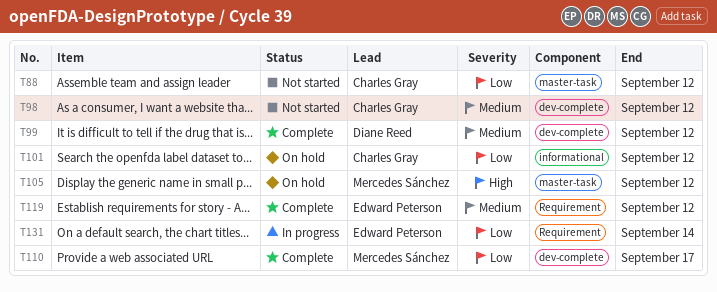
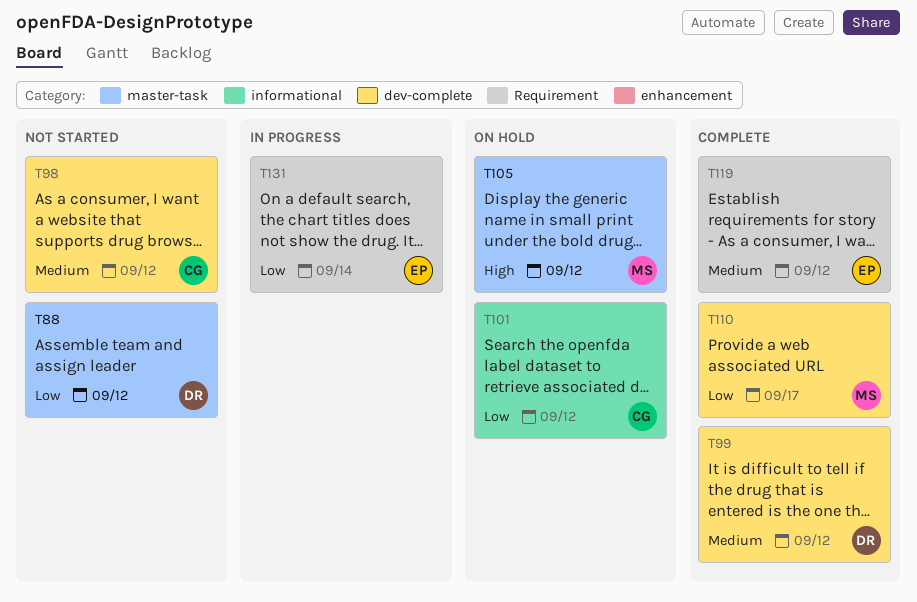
T88, owner: Charles Gray -> Diane Reed

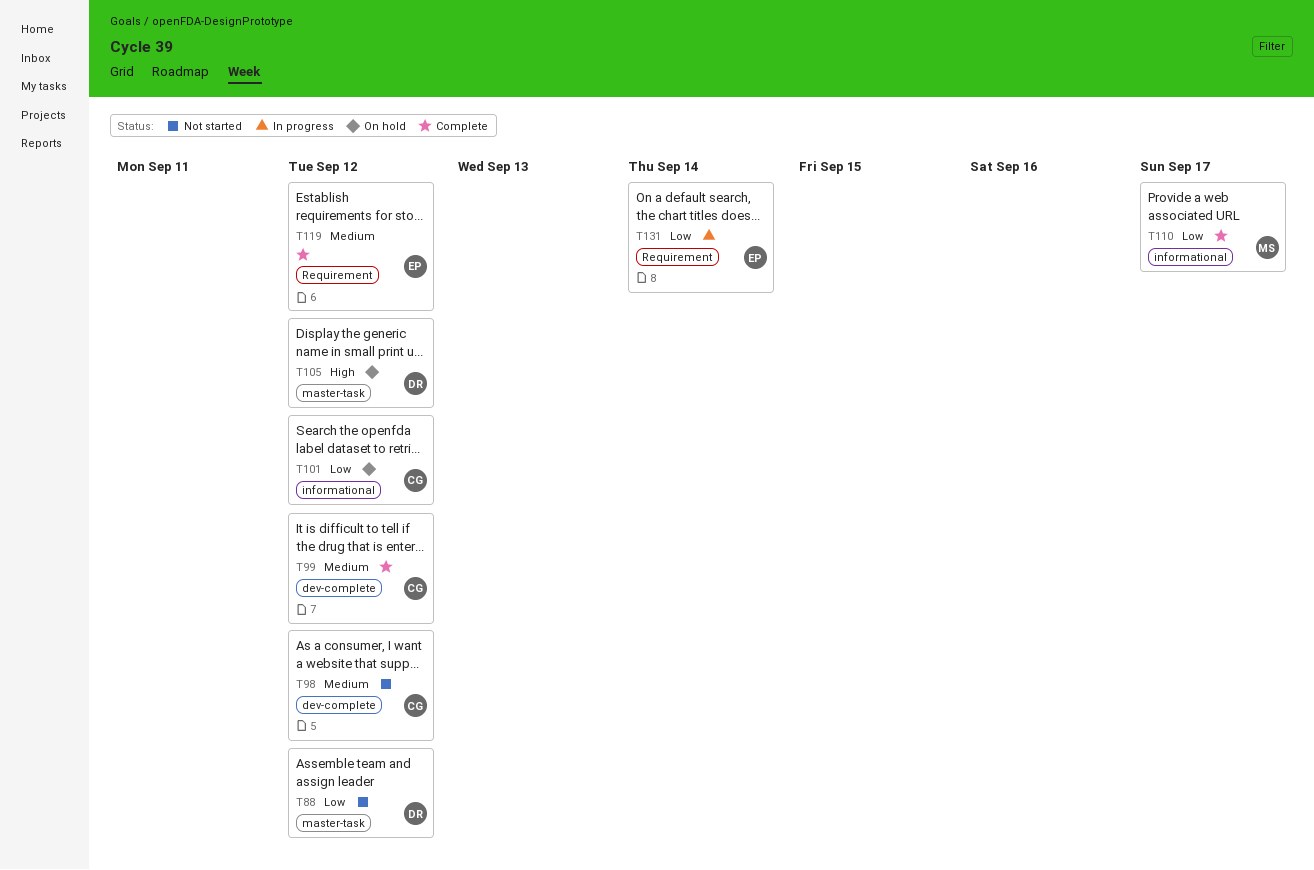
T99, owner: DR -> CG
T105, owner: MS -> DR
T110, label: dev-complete -> informational

